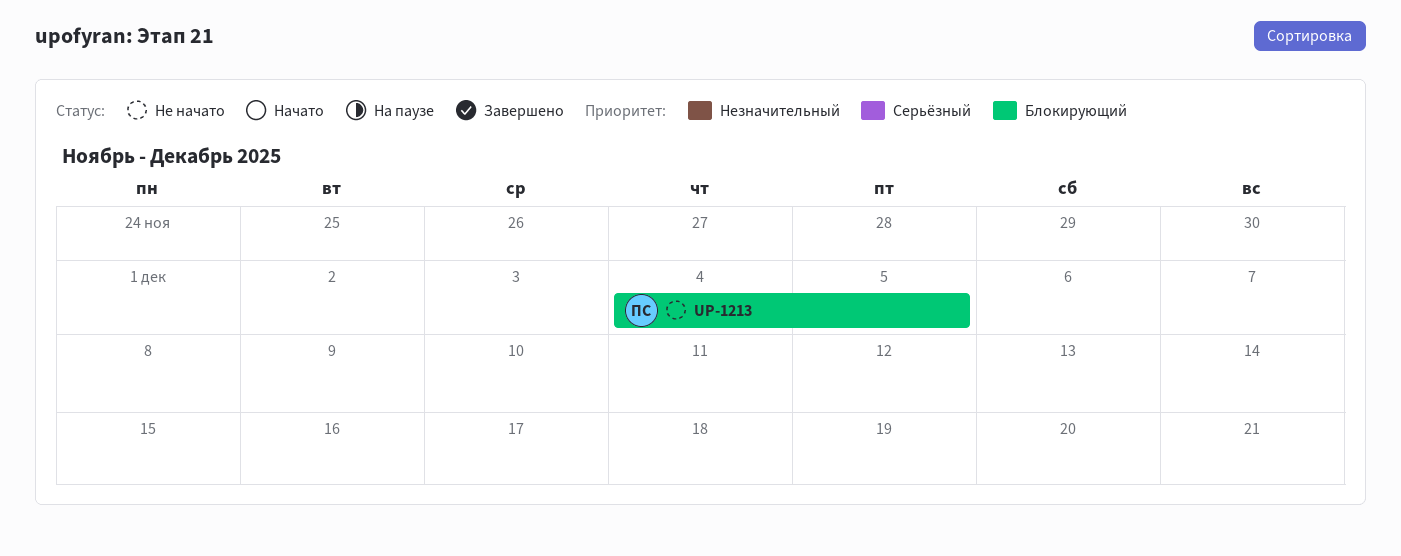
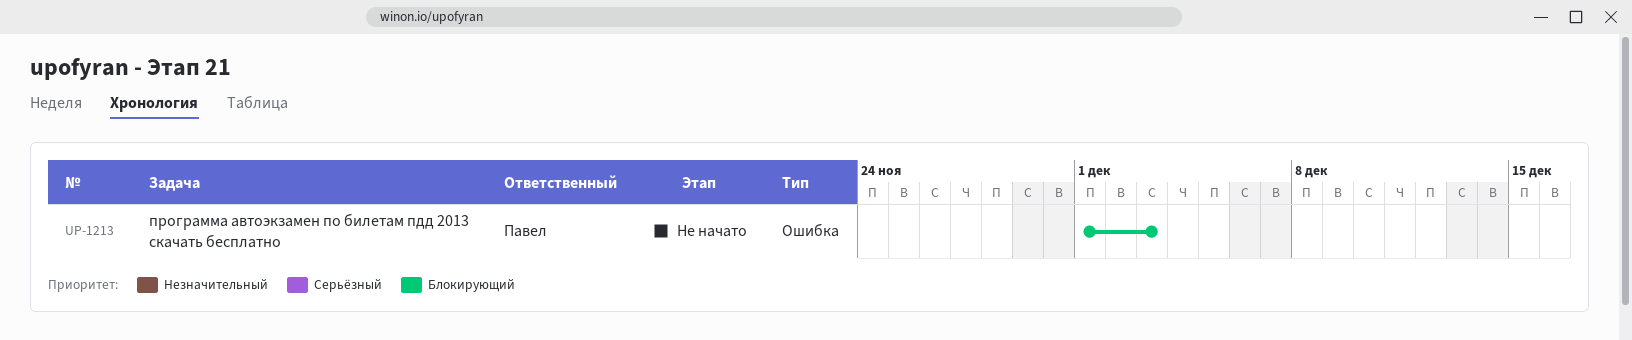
UP-1213, start: Dec 4 -> Dec 1
UP-1213, due: Dec 5 -> Dec 3

